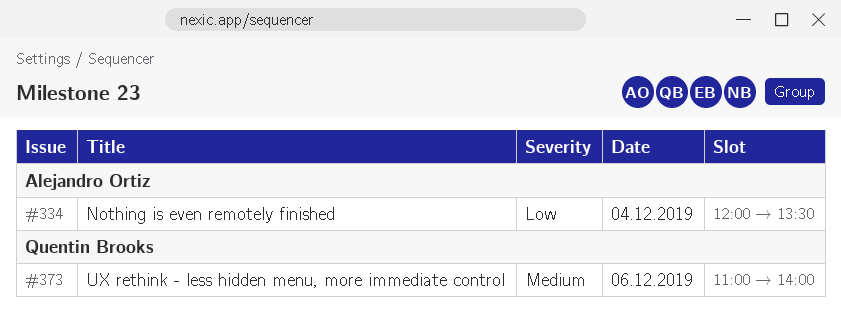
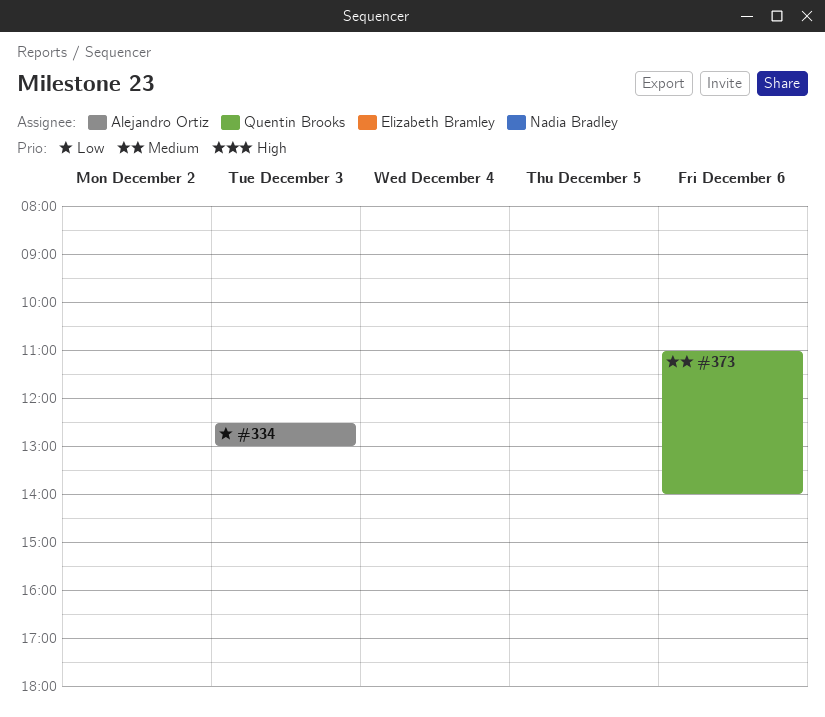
#334, day: Dec 4 -> Dec 3
#334, begins: 12:00 -> 12:30
#334, ends: 13:30 -> 13:00

